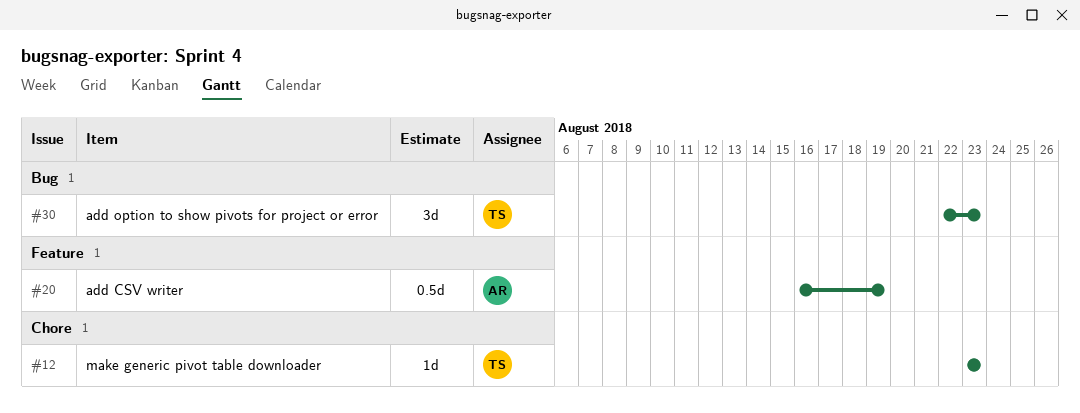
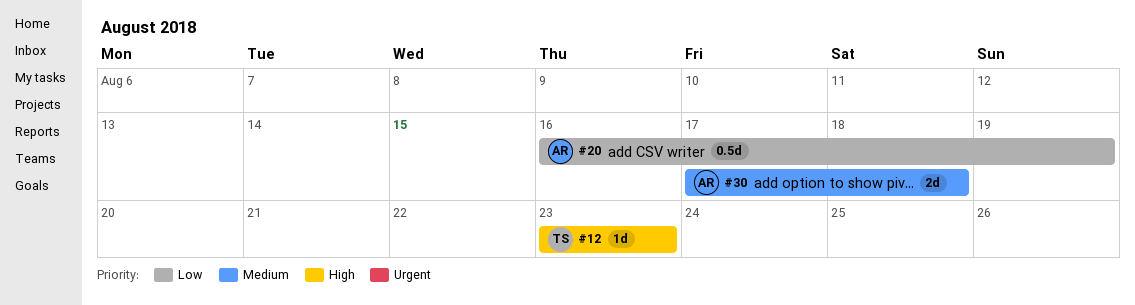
#30, owner: TS -> AR
#30, estimate: 3d -> 2d
#30, start: Aug 22 -> Aug 17
#30, due: Aug 23 -> Aug 18

